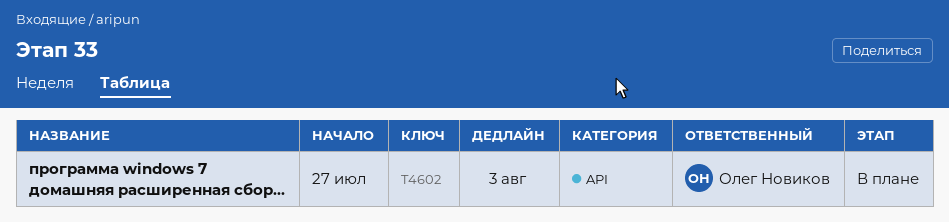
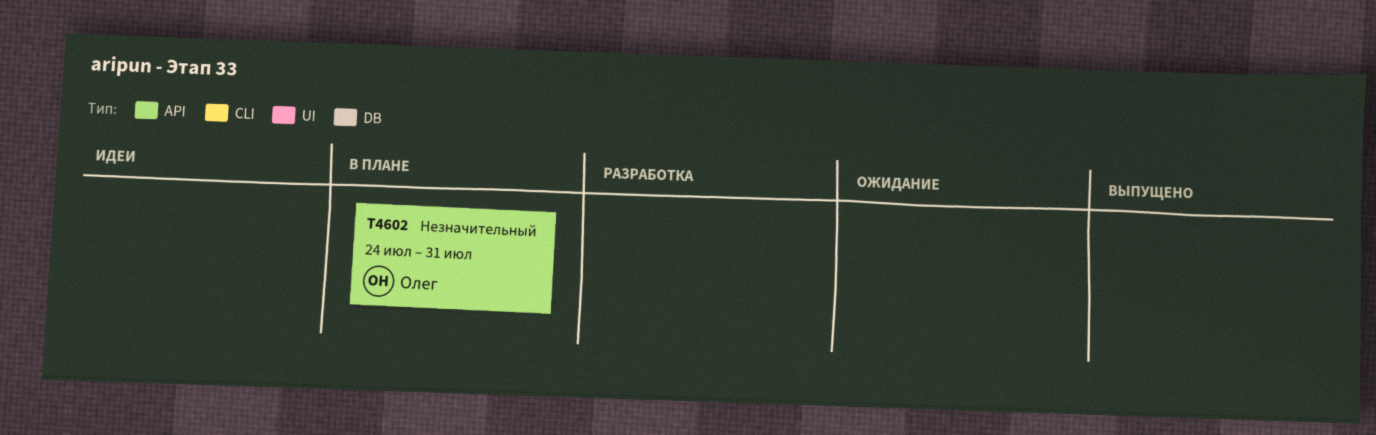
T4602, start: Jul 27 -> Jul 24
T4602, due: Aug 3 -> Jul 31

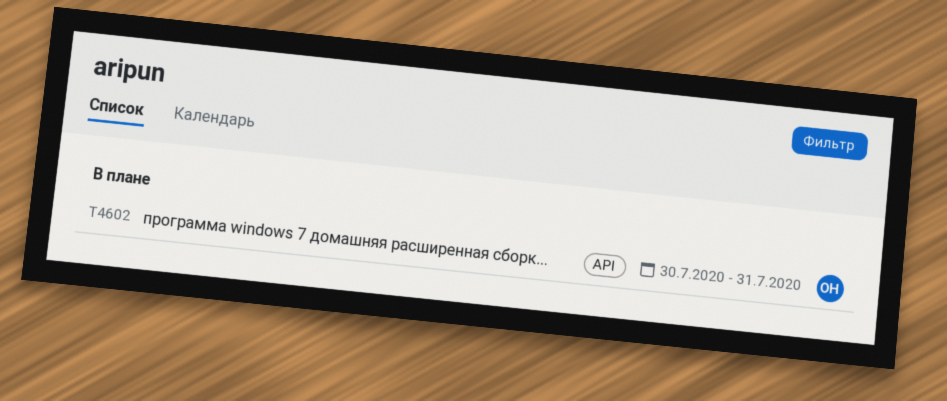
T4602, start: Jul 24 -> Jul 30

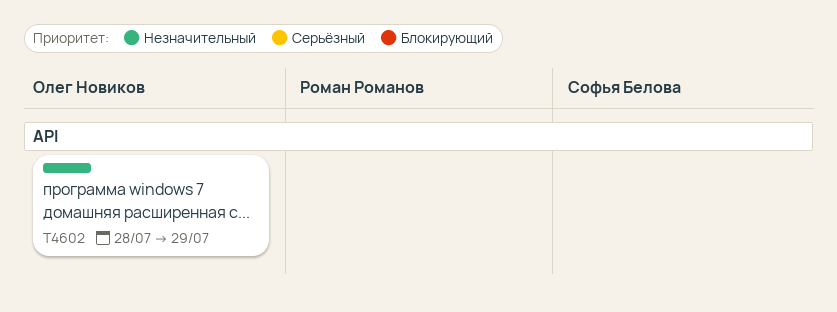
T4602, start: Jul 30 -> Jul 28
T4602, due: Jul 31 -> Jul 29

